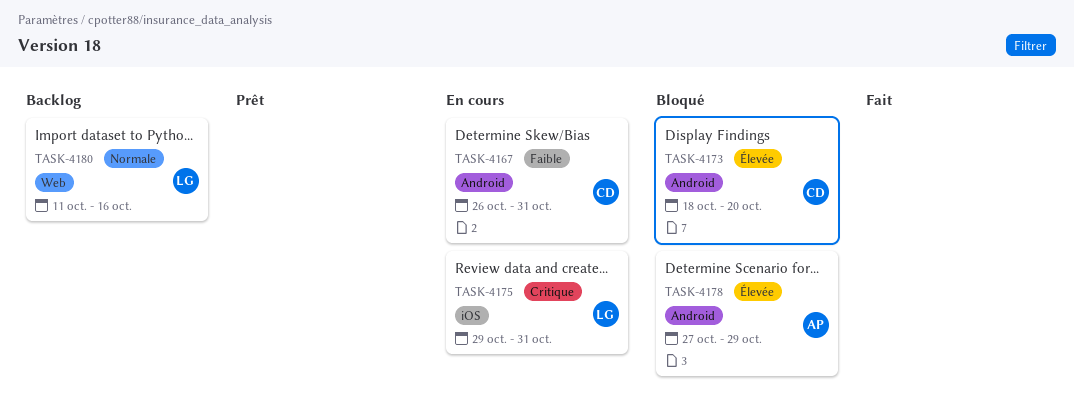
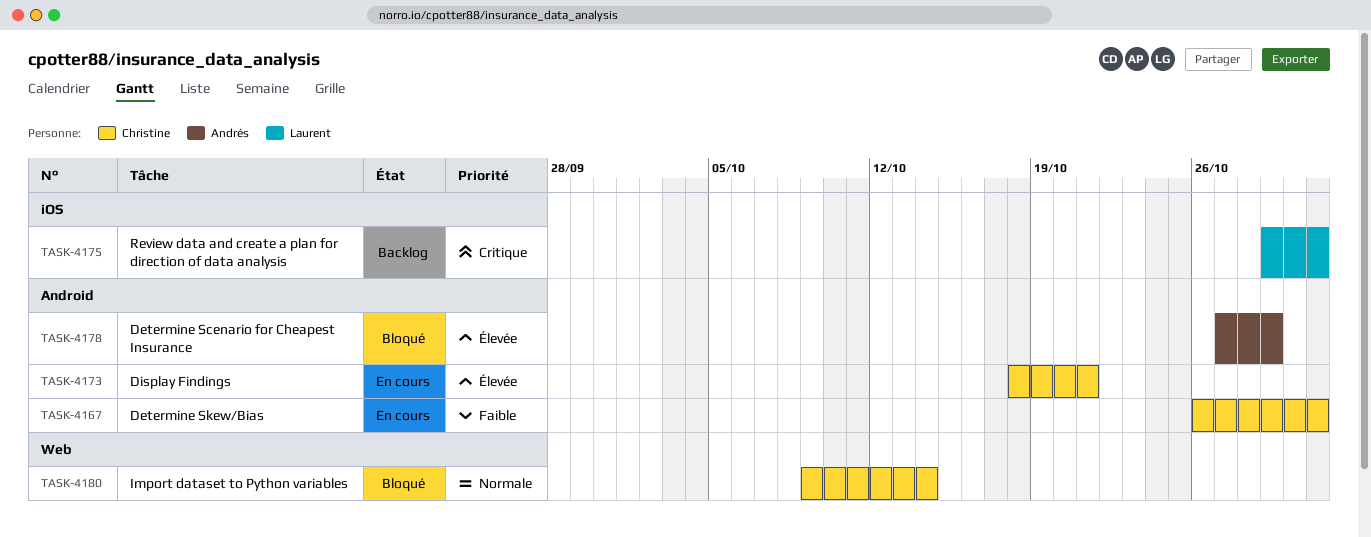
TASK-4173, status: Bloqué -> En cours
TASK-4173, due: Oct 20 -> Oct 21
TASK-4175, status: En cours -> Backlog
TASK-4180, status: Backlog -> Bloqué
TASK-4180, owner: Laurent -> Christine
TASK-4180, start: Oct 11 -> Oct 9
TASK-4180, due: Oct 16 -> Oct 14

